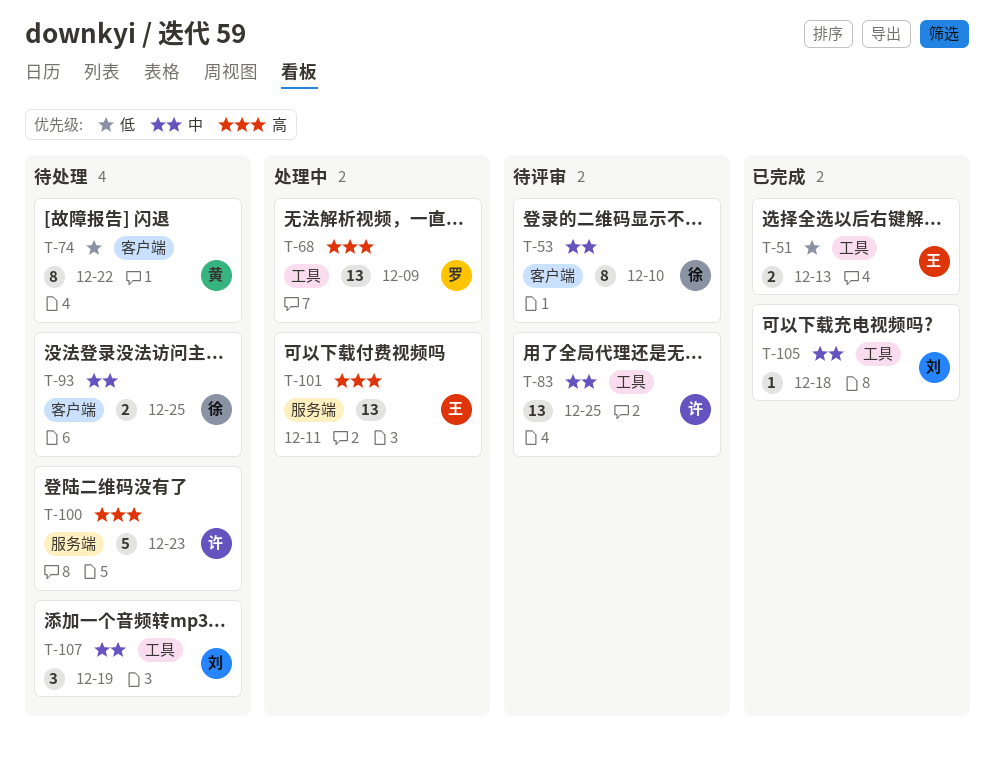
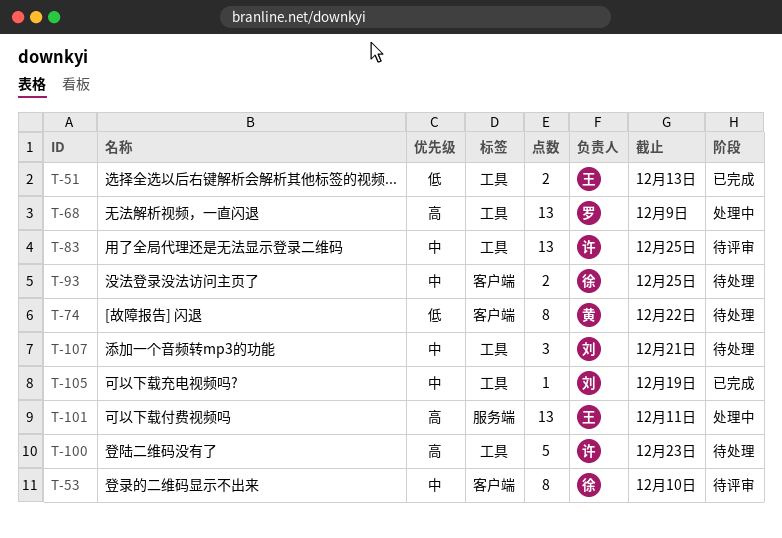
T-100, label: 服务端 -> 工具
T-105, due: Dec 18 -> Dec 19
T-107, due: Dec 19 -> Dec 21

